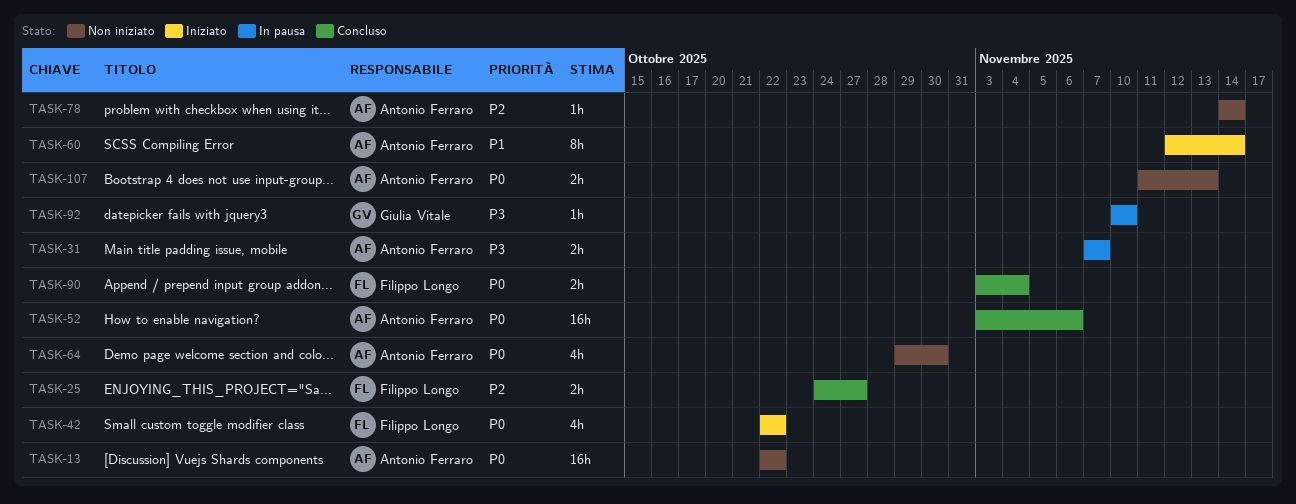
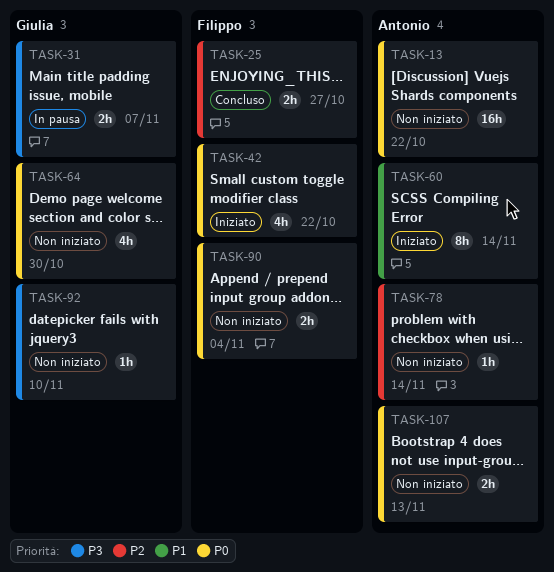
TASK-31, owner: Antonio Ferraro -> Giulia Vitale
TASK-52: present -> none
TASK-64, owner: Antonio Ferraro -> Giulia Vitale
TASK-90, status: Concluso -> Non iniziato
TASK-92, status: In pausa -> Non iniziato

